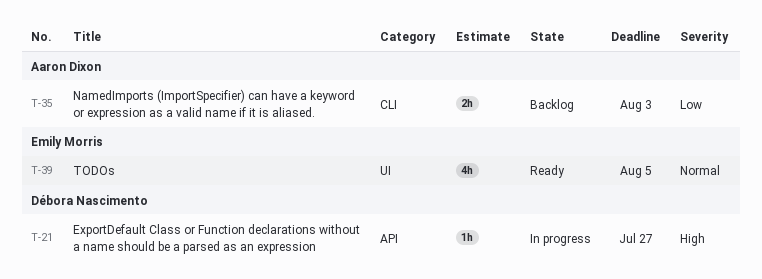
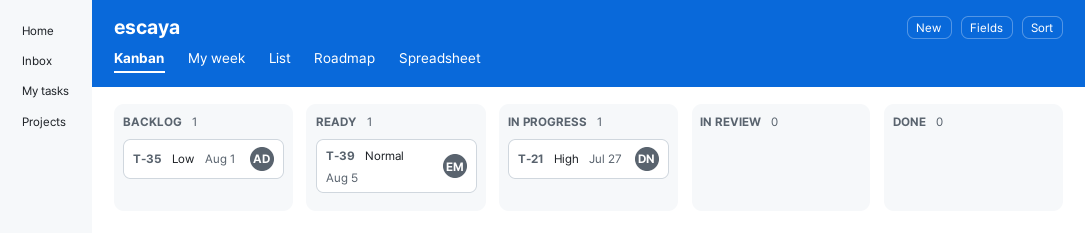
T-35, due: Aug 3 -> Aug 1

